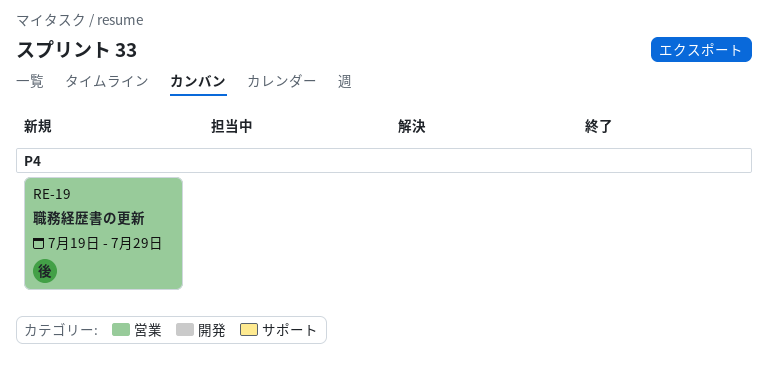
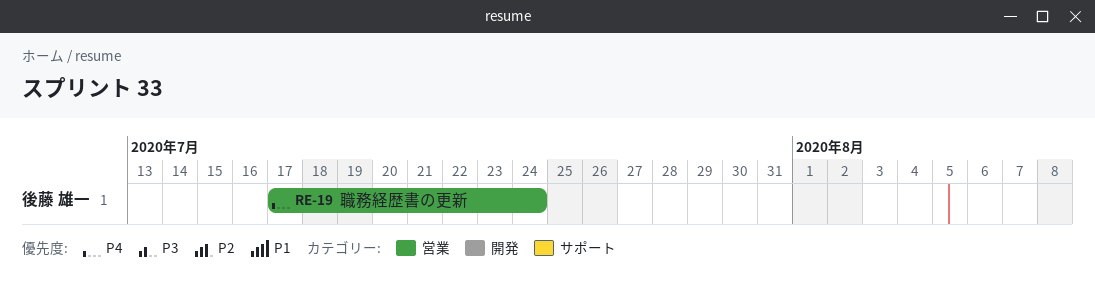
RE-19, start: Jul 19 -> Jul 17
RE-19, due: Jul 29 -> Jul 24

